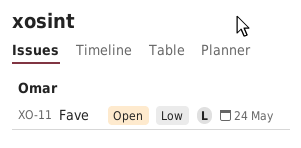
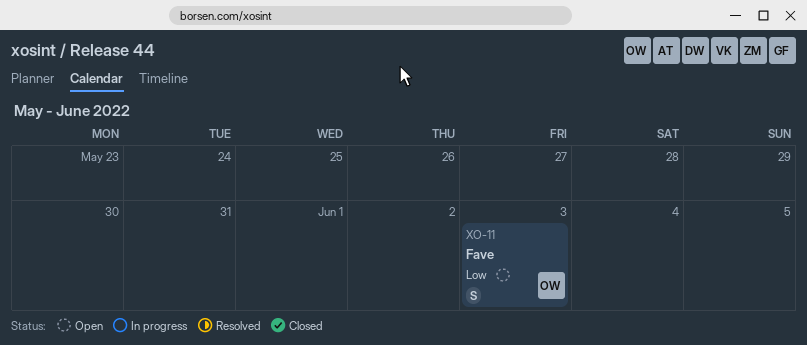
XO-11, estimate: L -> S
XO-11, due: May 24 -> Jun 3

